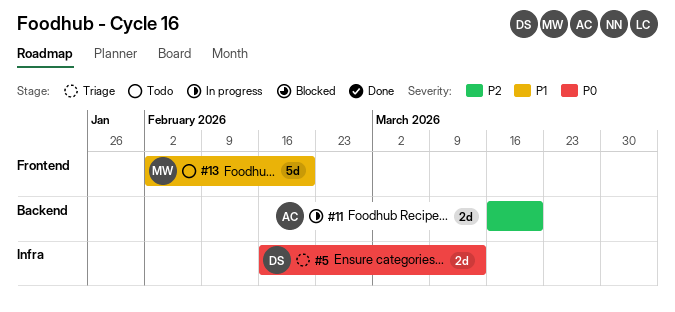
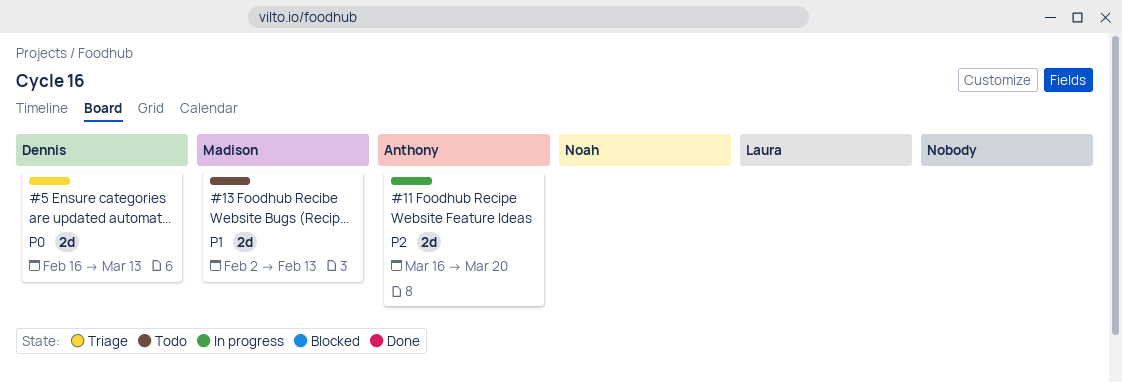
#13, estimate: 5d -> 2d
#13, due: Feb 20 -> Feb 13

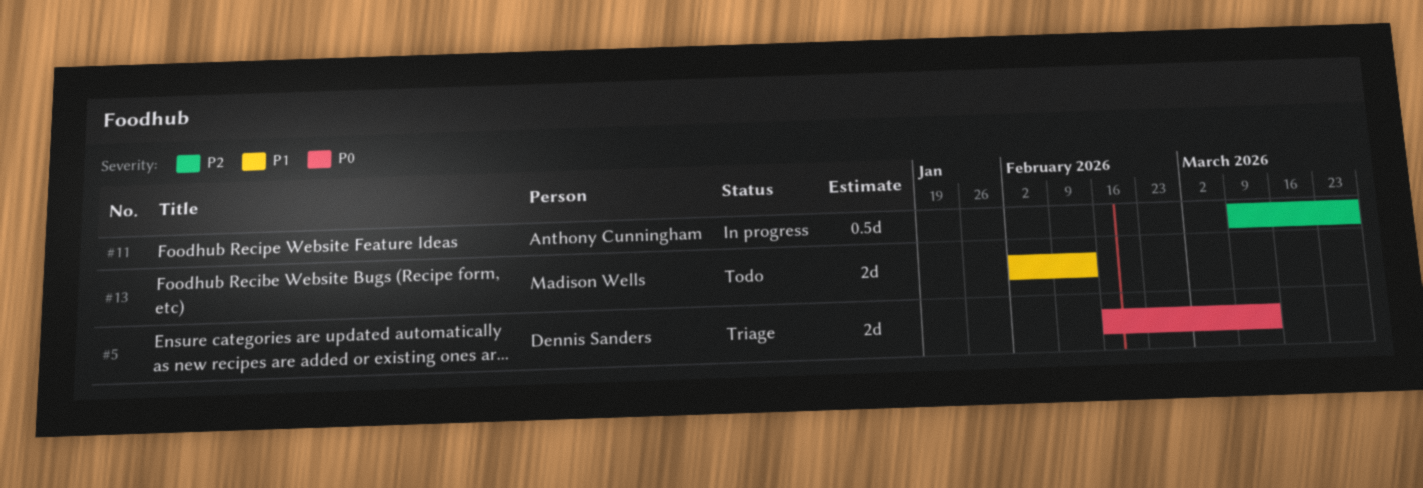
#11, estimate: 2d -> 0.5d
#11, start: Mar 16 -> Mar 9
#11, due: Mar 20 -> Mar 27

